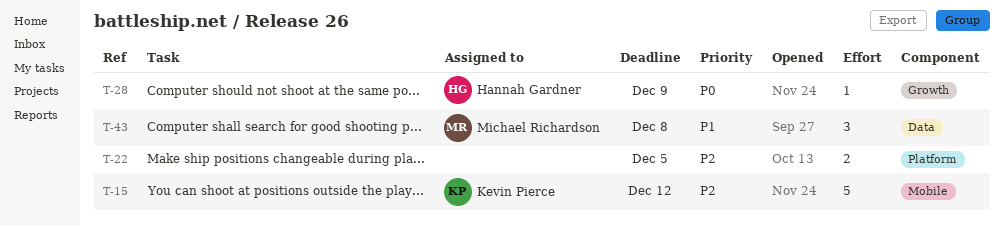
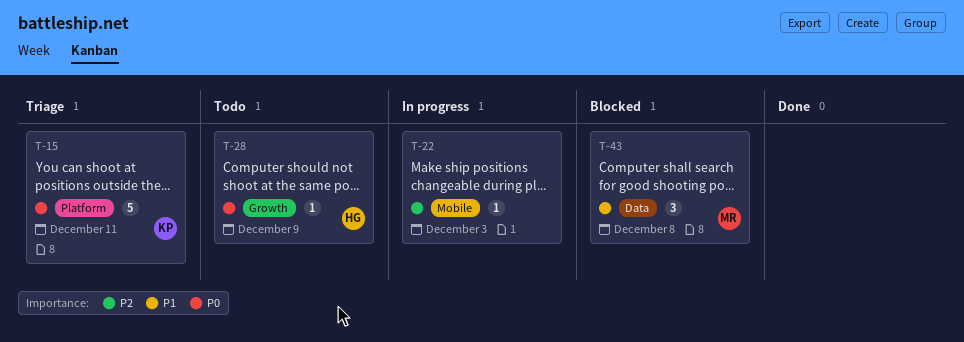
T-15, priority: P2 -> P0
T-15, label: Mobile -> Platform
T-15, due: Dec 12 -> Dec 11
T-22, label: Platform -> Mobile
T-22, estimate: 2 -> 1
T-22, due: Dec 5 -> Dec 3

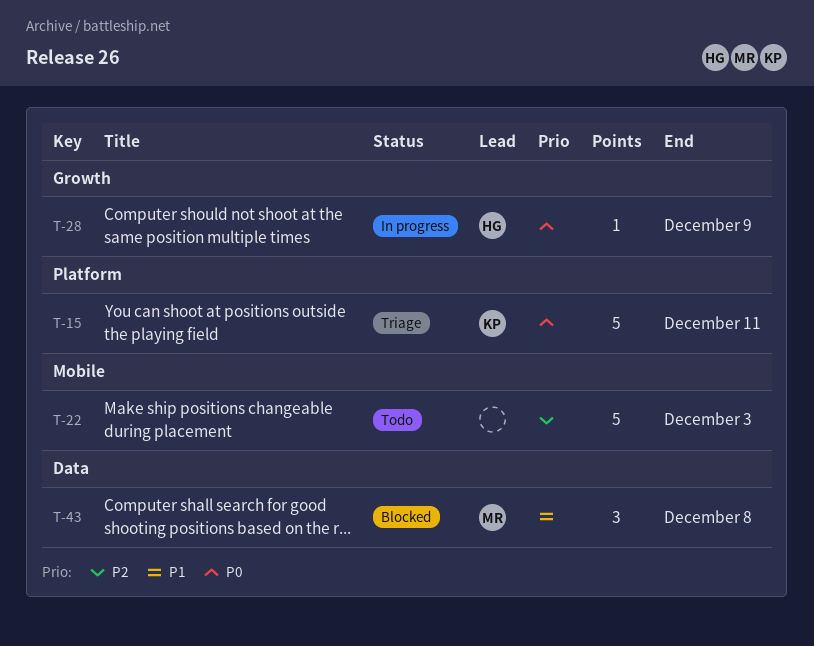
T-22, status: In progress -> Todo
T-22, estimate: 1 -> 5
T-28, status: Todo -> In progress

